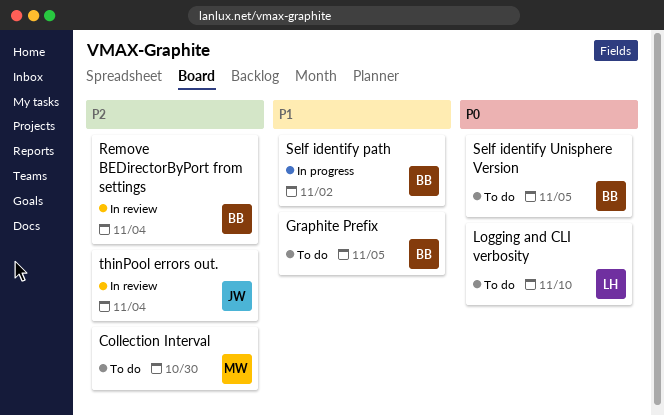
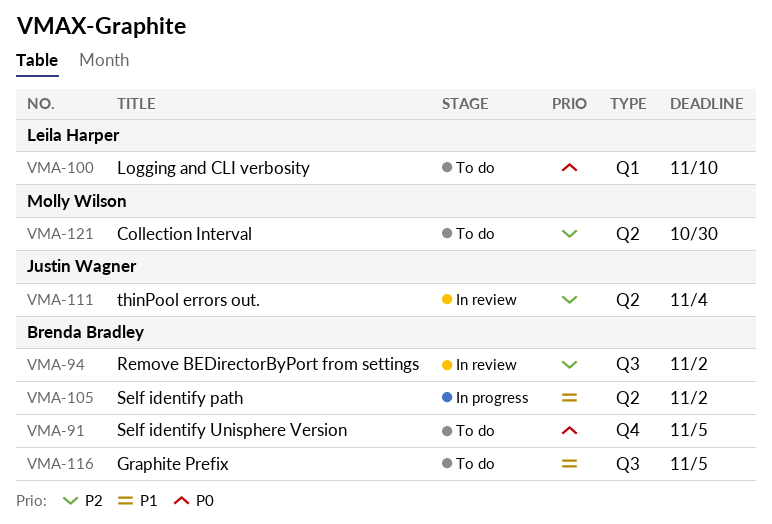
Remove BEDirectorByPort from settings, due: Nov 4 -> Nov 2

